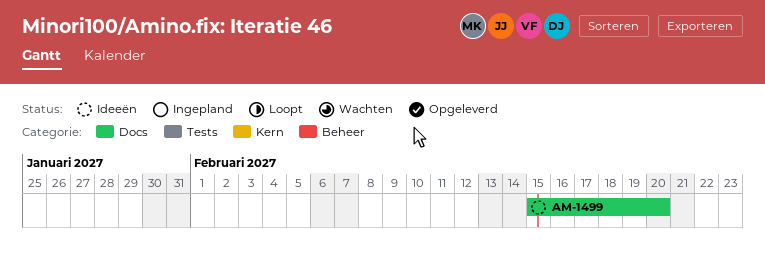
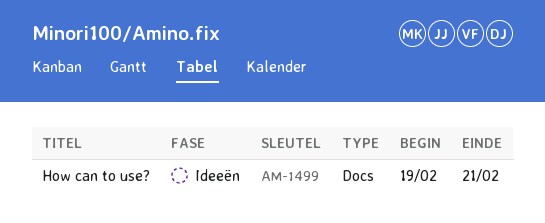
AM-1499, start: Feb 15 -> Feb 19
AM-1499, due: Feb 20 -> Feb 21

